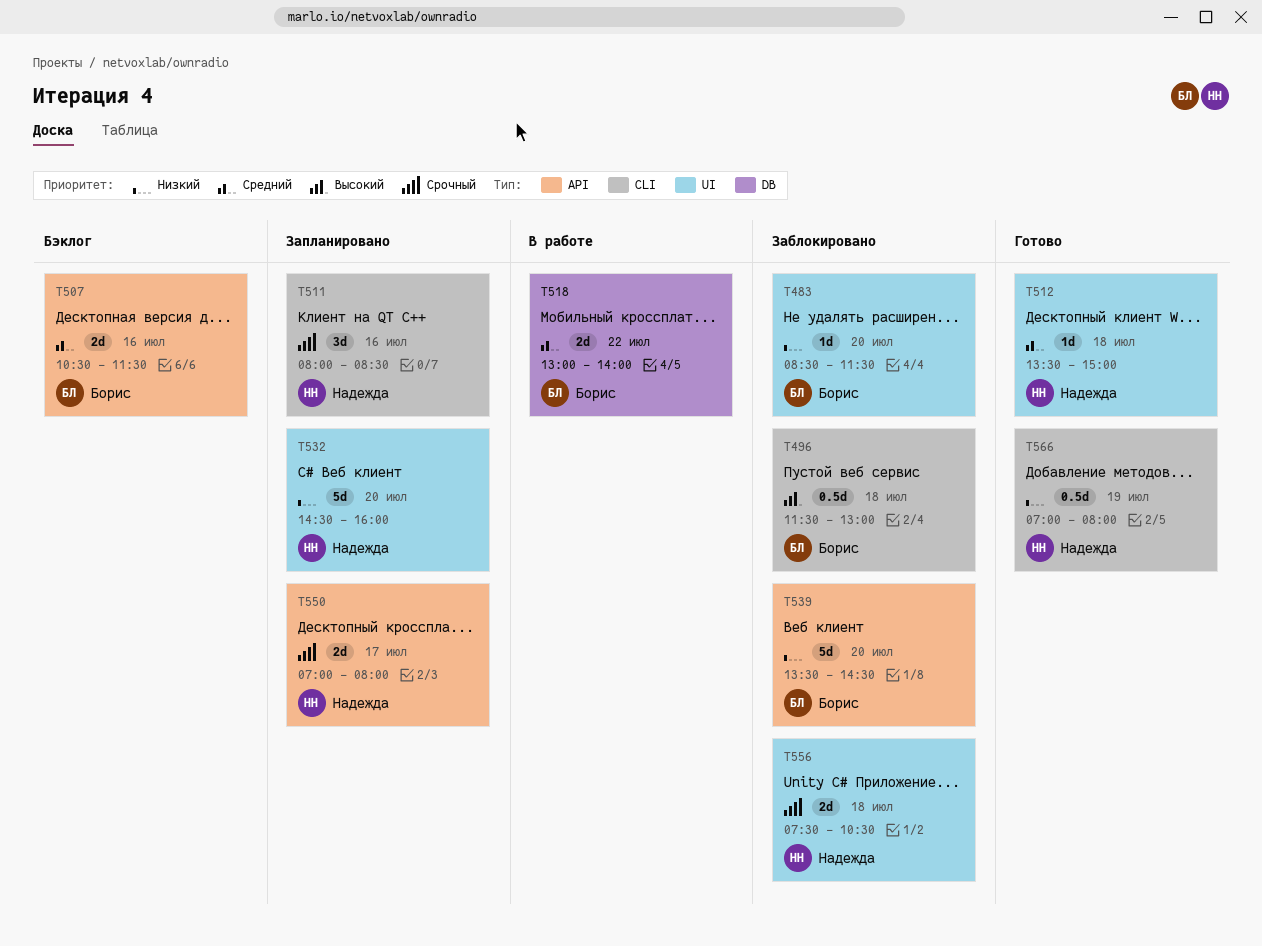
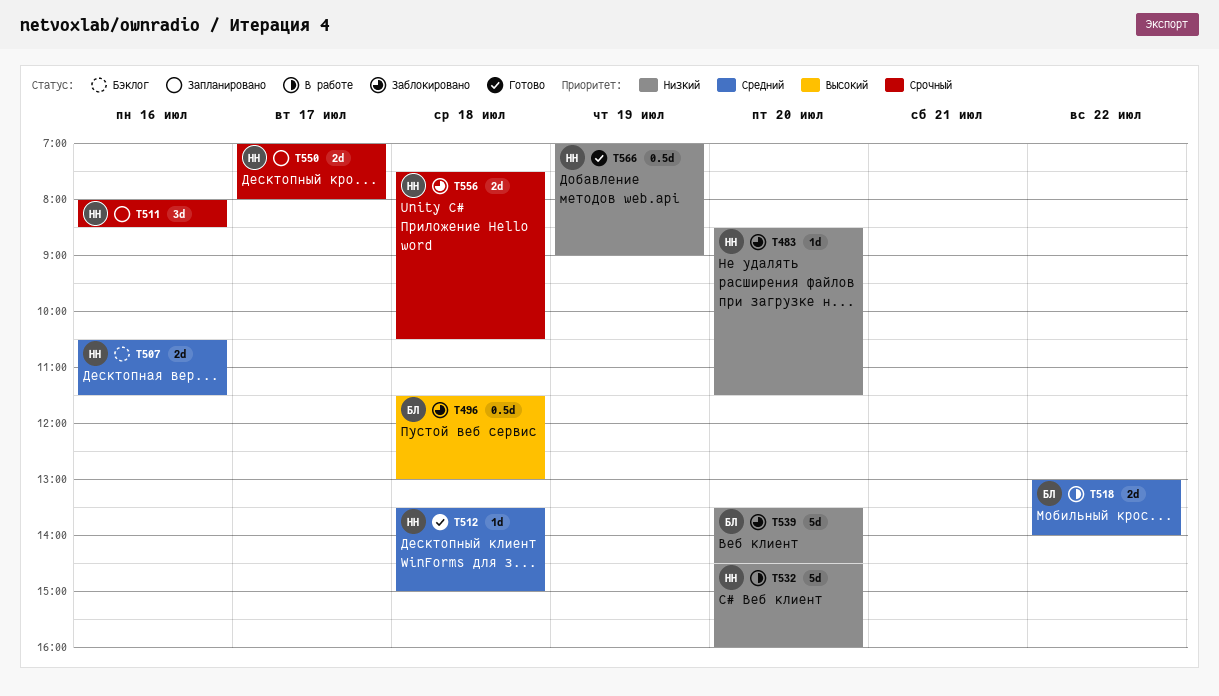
T483, owner: Борис -> Надежда
T507, owner: Борис -> Надежда
T532, status: Запланировано -> В работе
T566, ends: 08:00 -> 09:00

